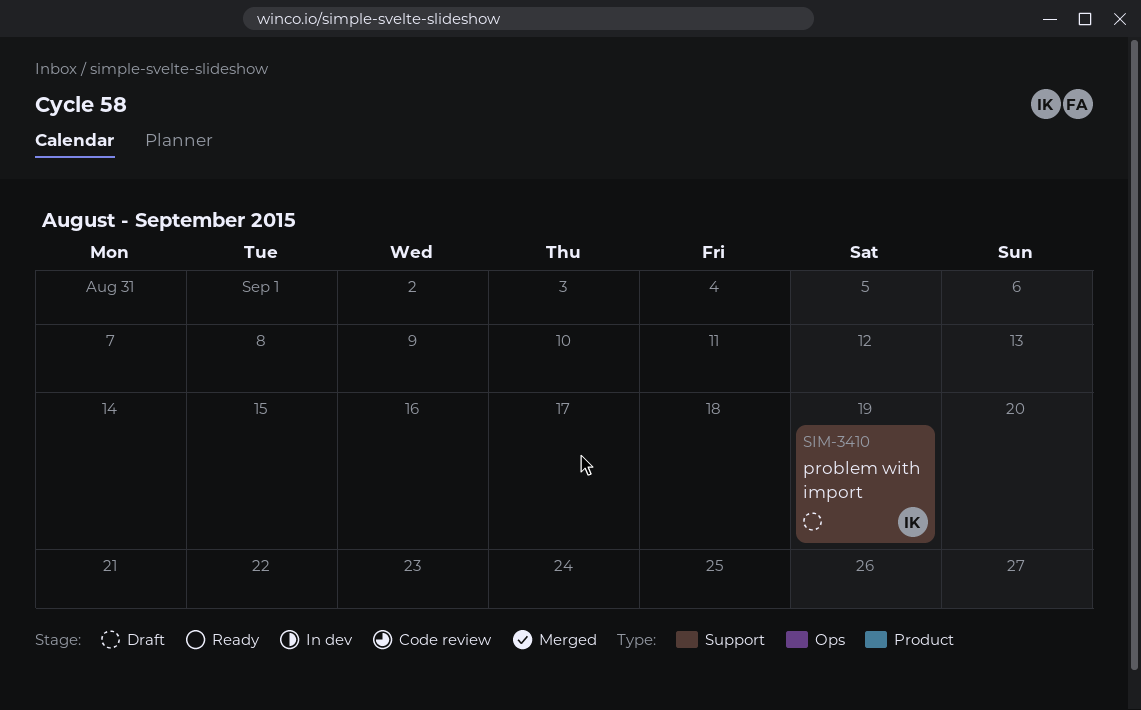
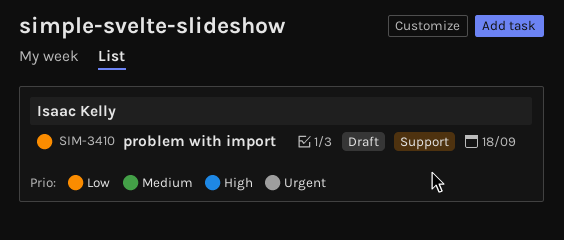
SIM-3410, due: Sep 19 -> Sep 18

